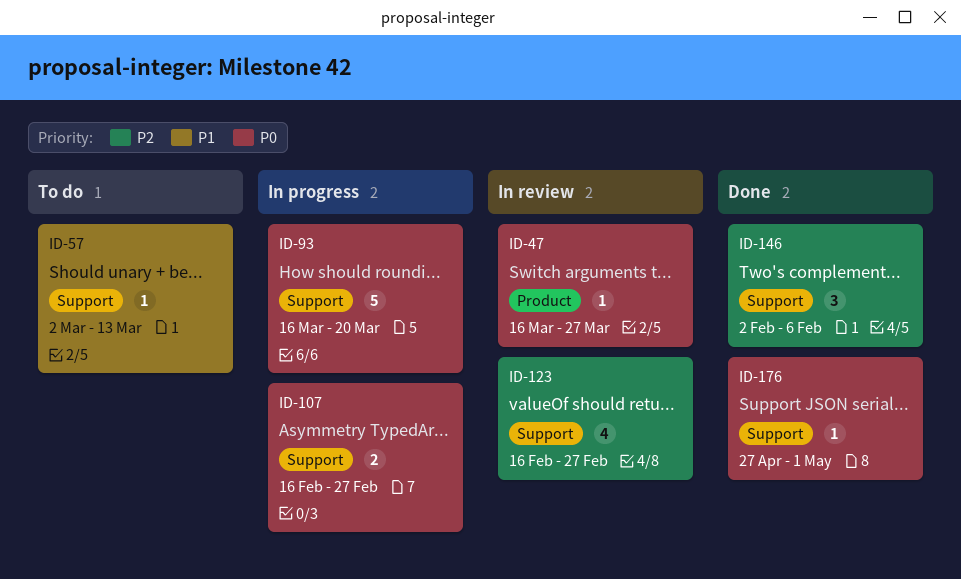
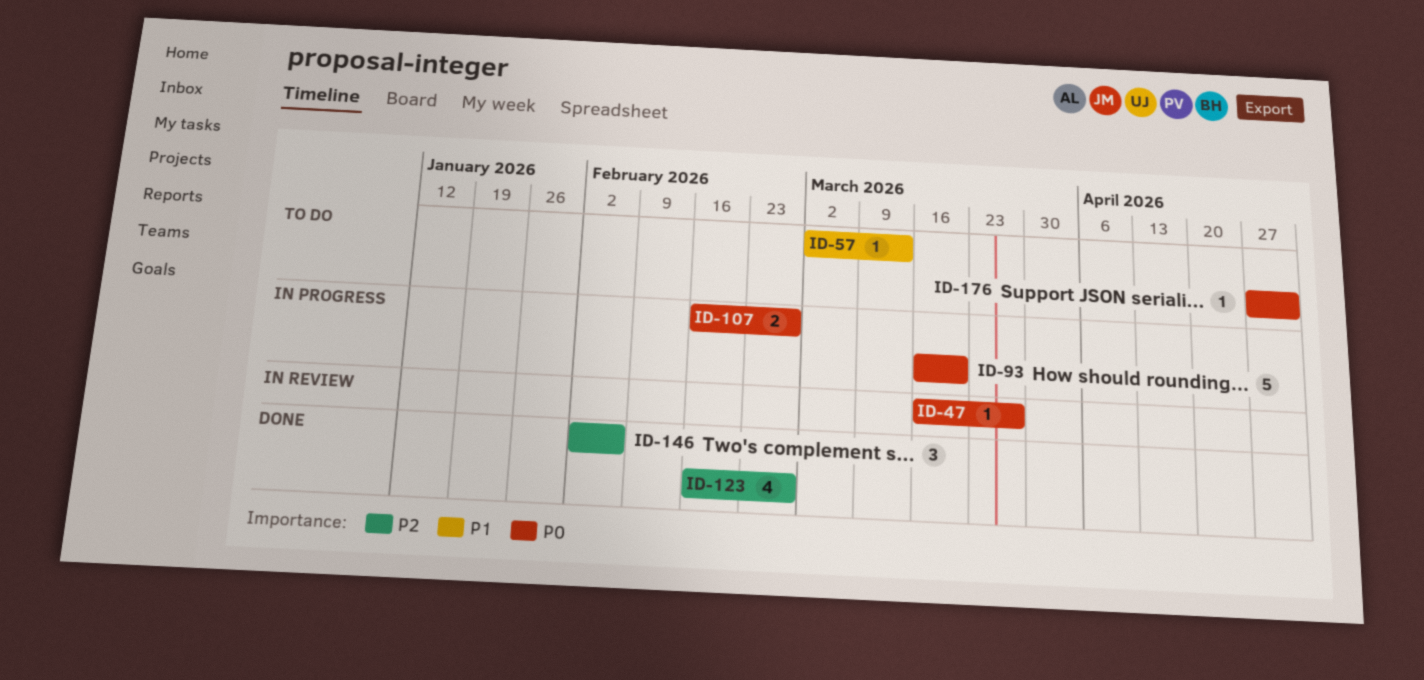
ID-123, status: In review -> Done
ID-176, status: Done -> To do

